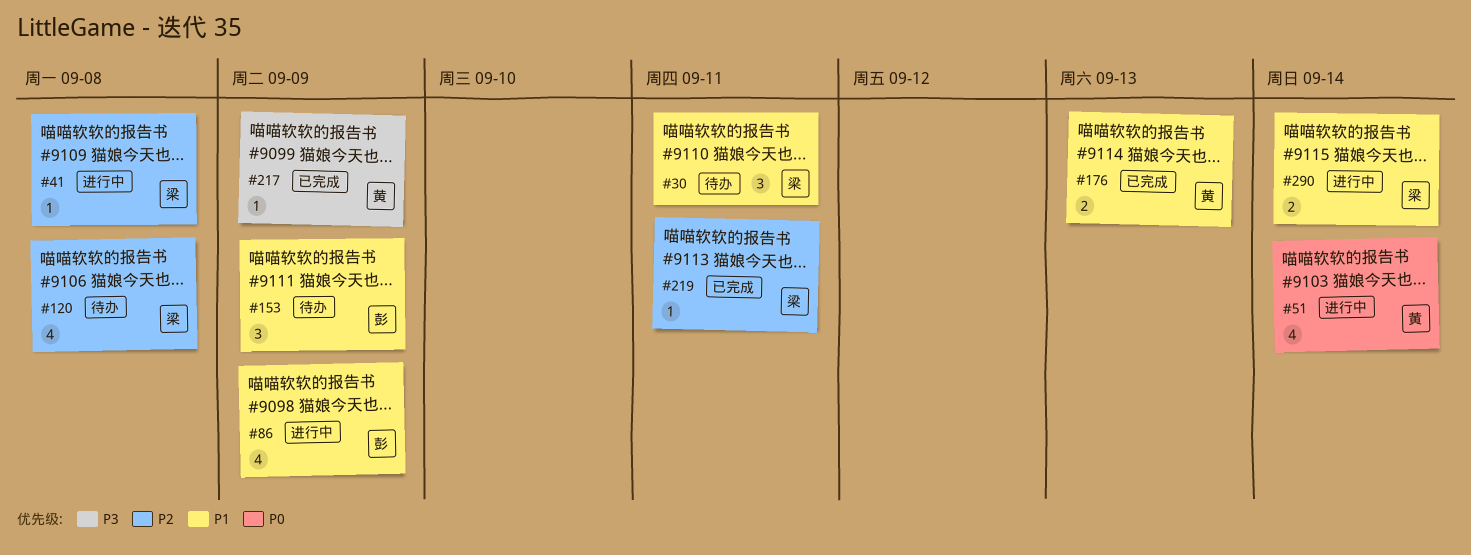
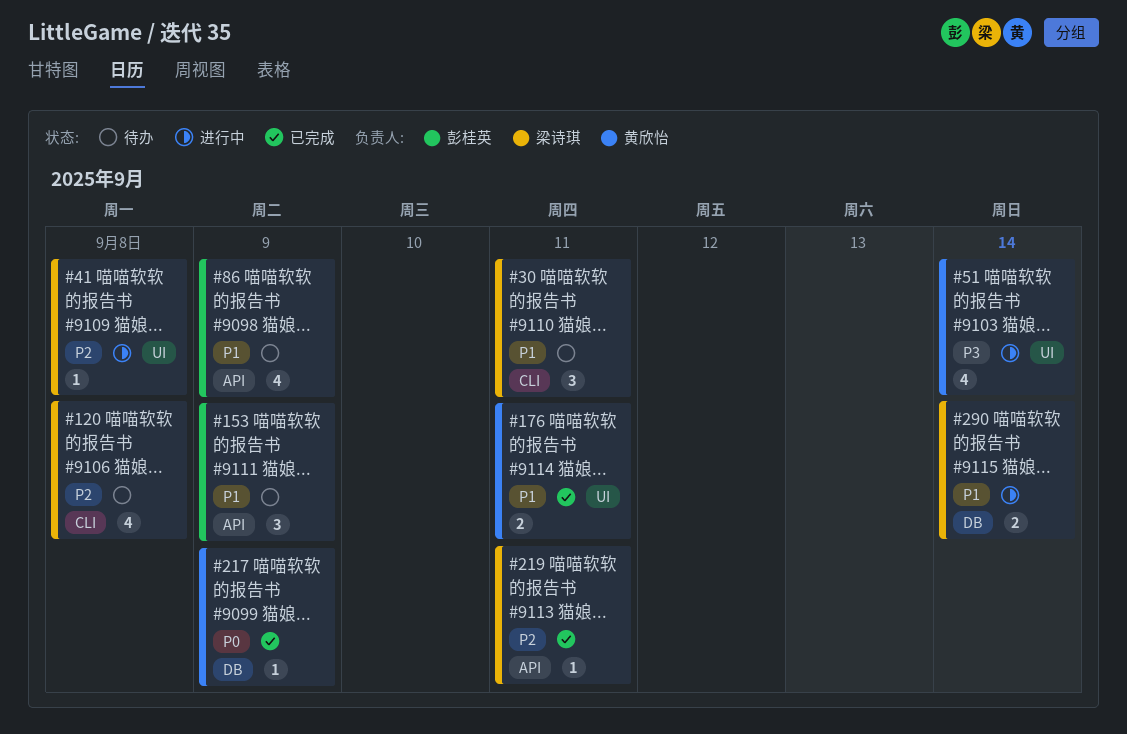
#51, priority: P0 -> P3
#86, status: 进行中 -> 待办
#176, due: Sep 13 -> Sep 11
#217, priority: P3 -> P0

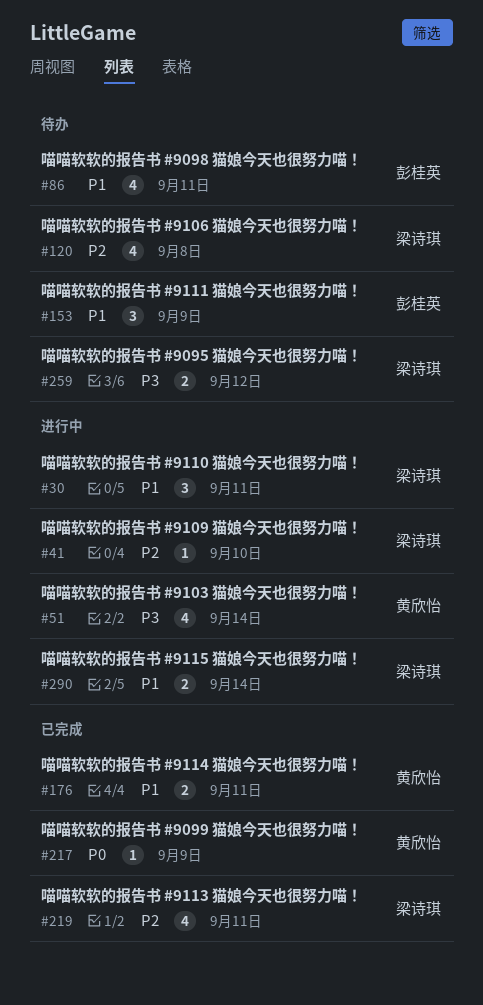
#30, status: 待办 -> 进行中
#41, due: Sep 8 -> Sep 10
#86, due: Sep 9 -> Sep 11
#219, estimate: 1 -> 4
#259: none -> present

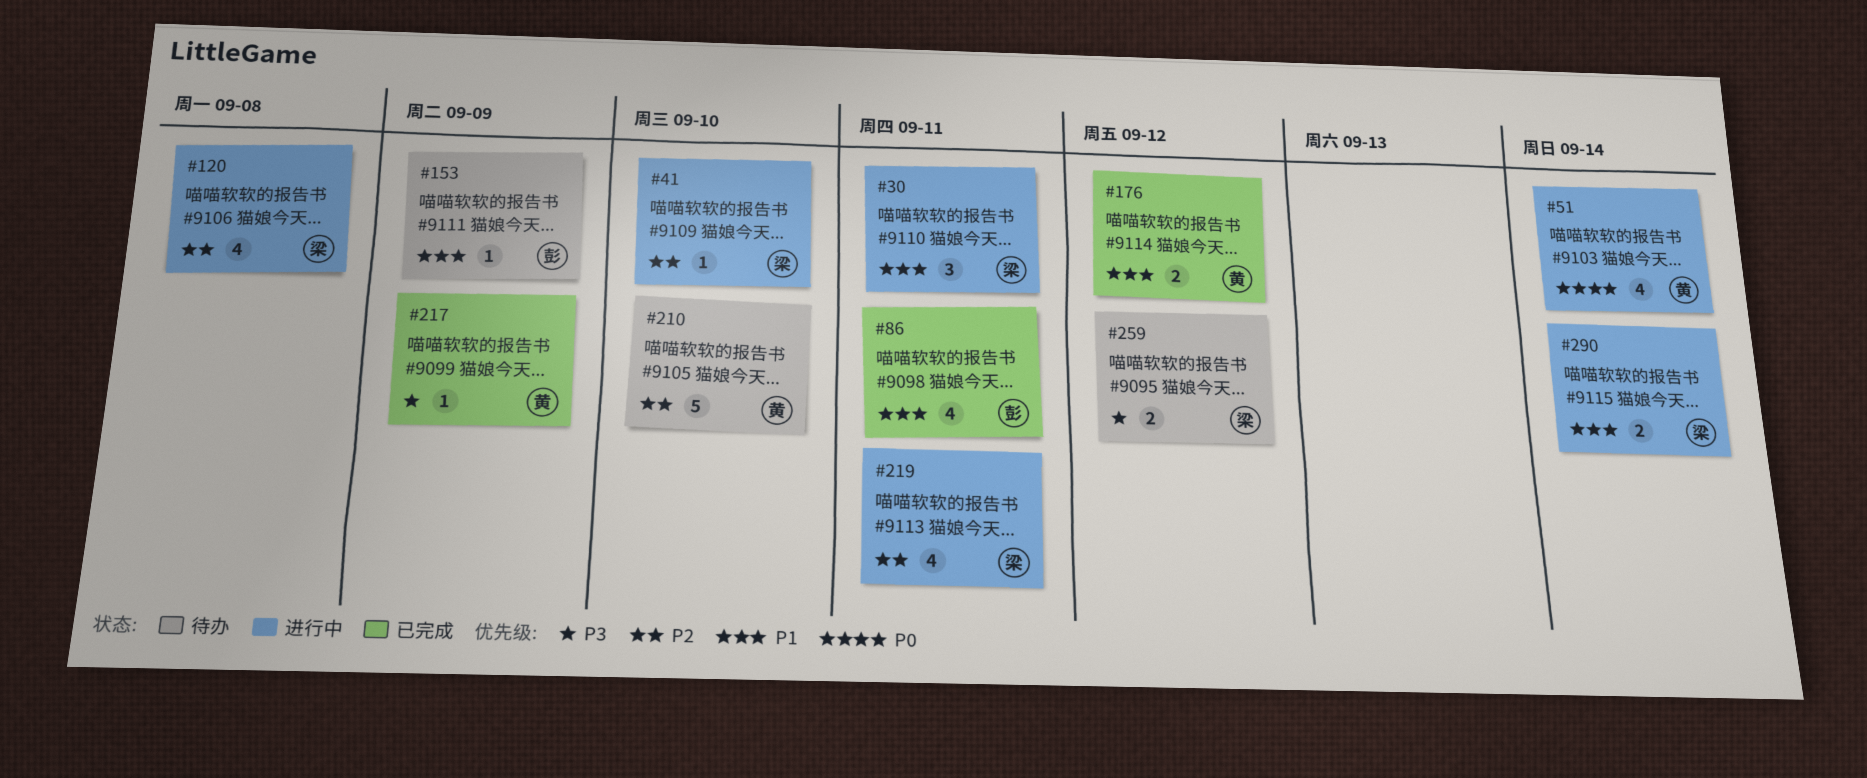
#51, priority: P3 -> P0
#86, status: 待办 -> 已完成
#120, status: 待办 -> 进行中
#153, estimate: 3 -> 1
#176, due: Sep 11 -> Sep 12
#210: none -> present
#217, priority: P0 -> P3
#219, status: 已完成 -> 进行中

